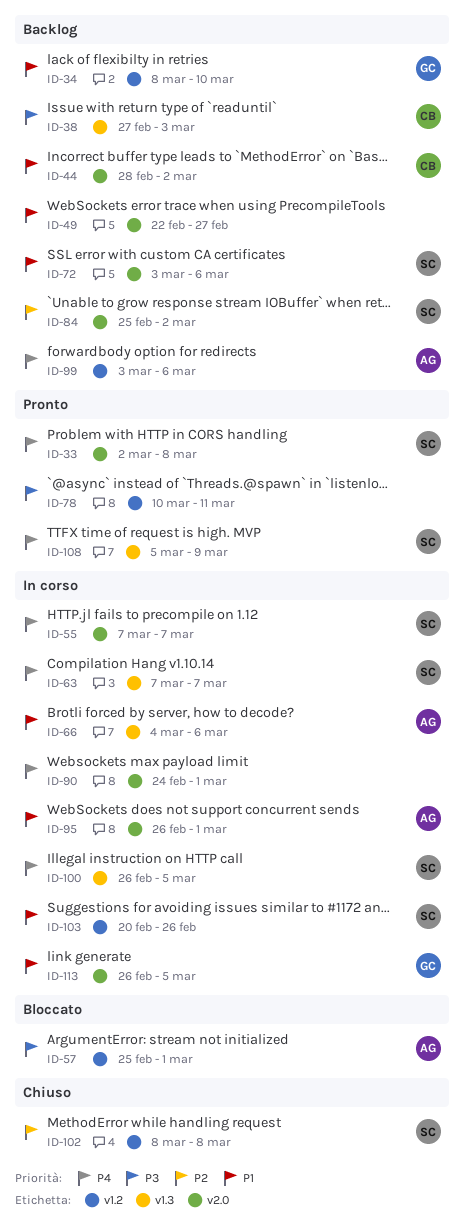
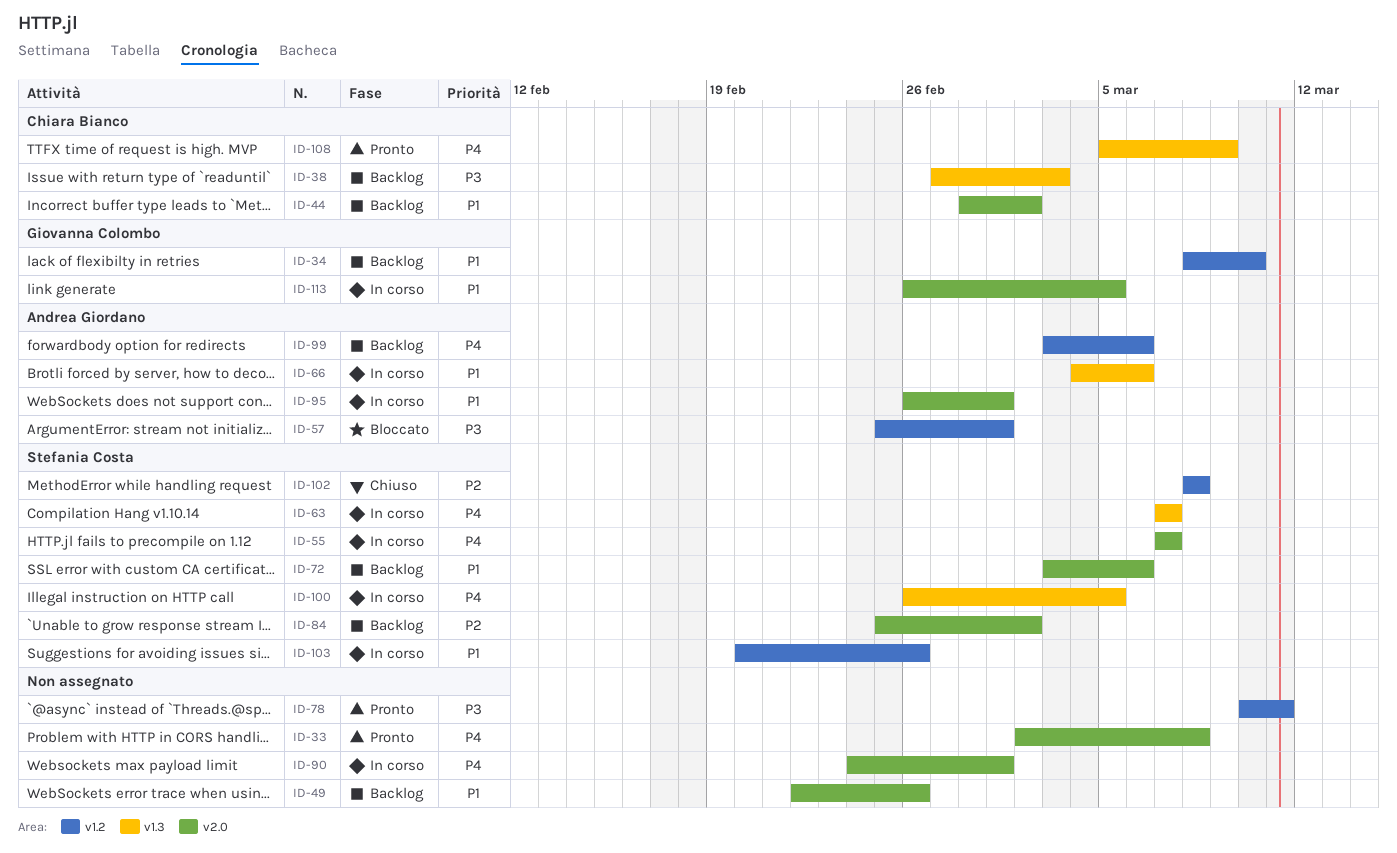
ID-33, owner: Stefania Costa -> none
ID-49, due: Feb 27 -> Feb 26
ID-108, owner: Stefania Costa -> Chiara Bianco

